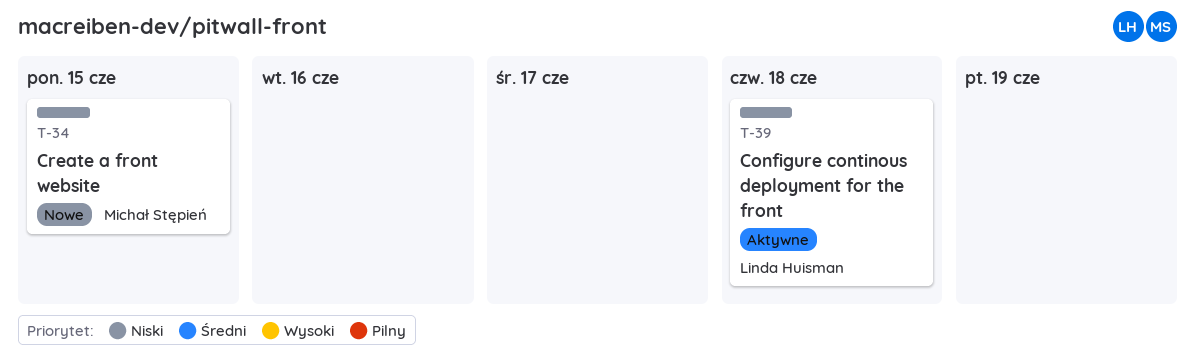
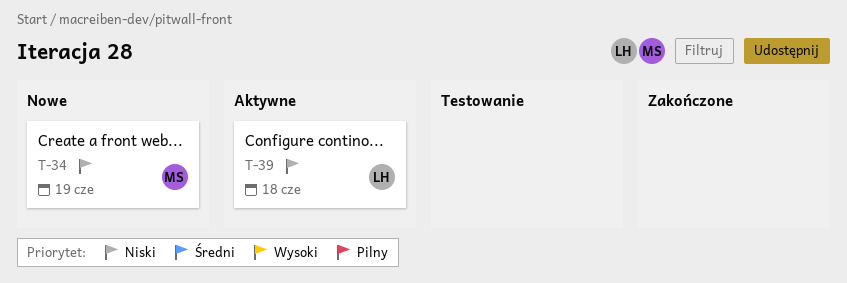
T-34, due: Jun 15 -> Jun 19

